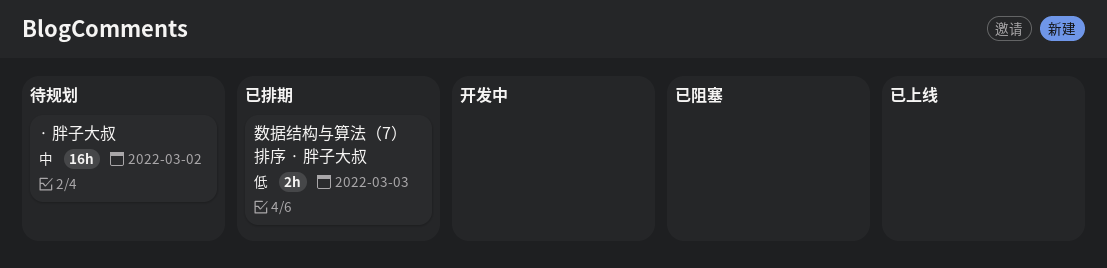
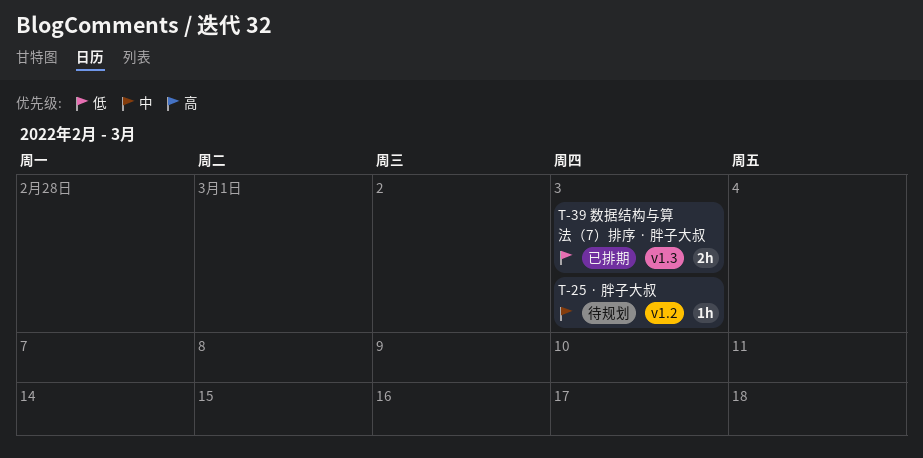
· 胖子大叔, estimate: 16h -> 1h
· 胖子大叔, due: Mar 2 -> Mar 3

